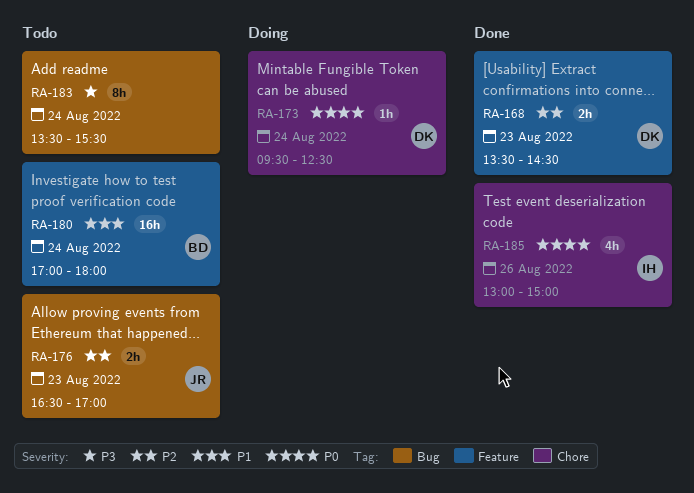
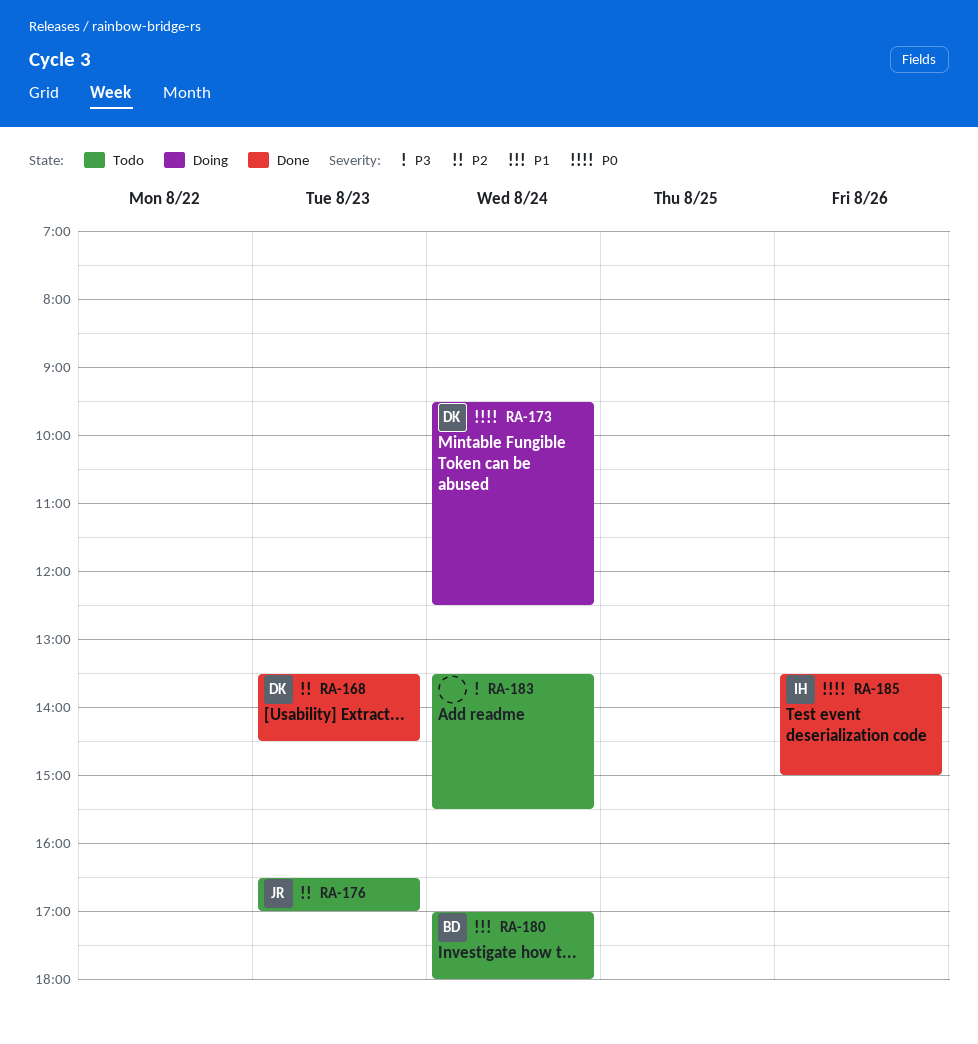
RA-185, begins: 13:00 -> 13:30

